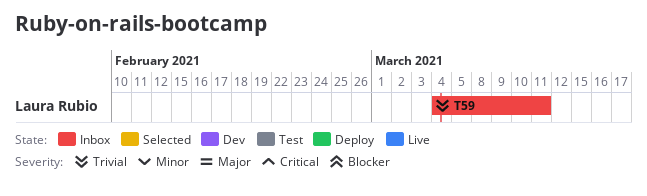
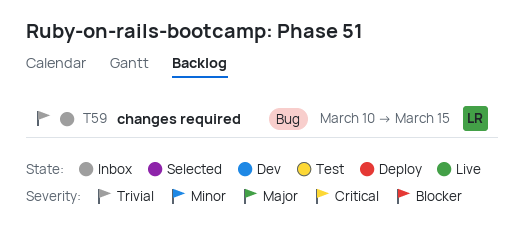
T59, start: Mar 4 -> Mar 10
T59, due: Mar 11 -> Mar 15

